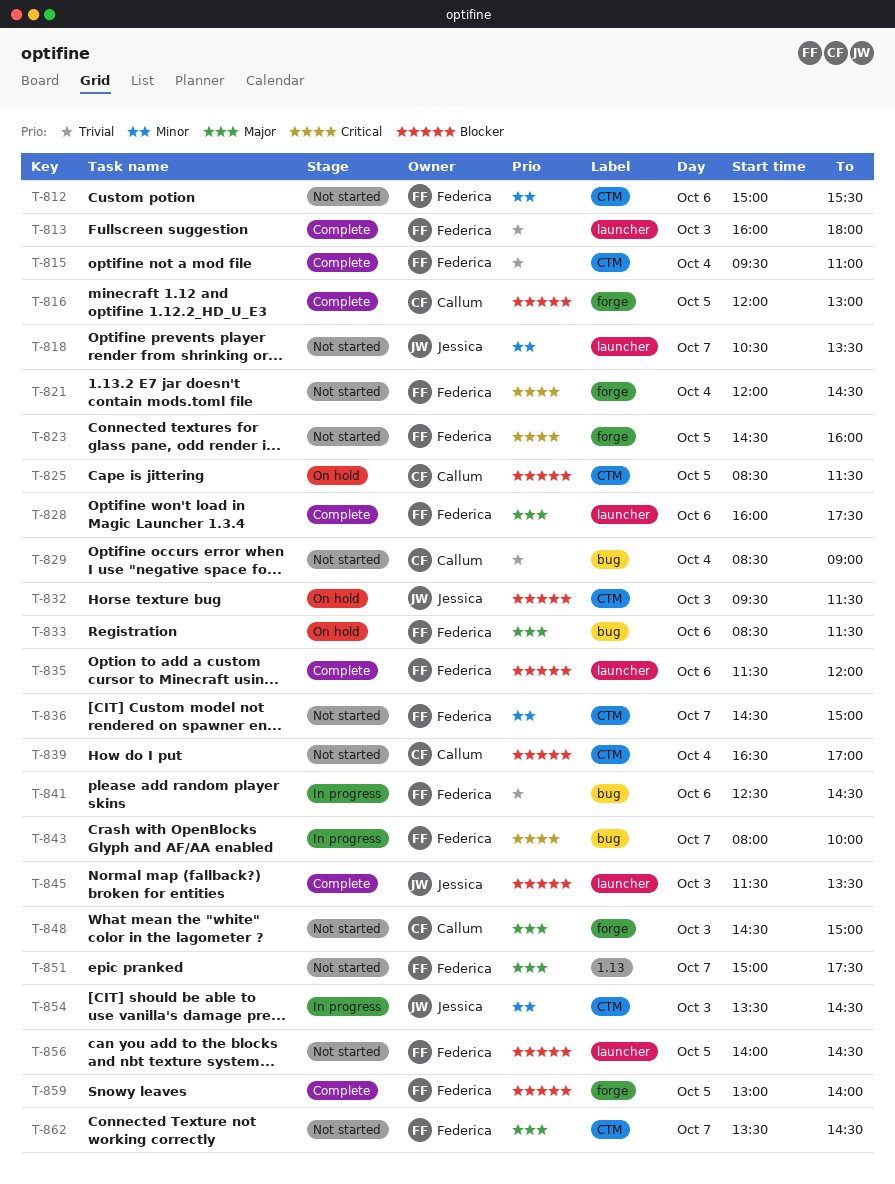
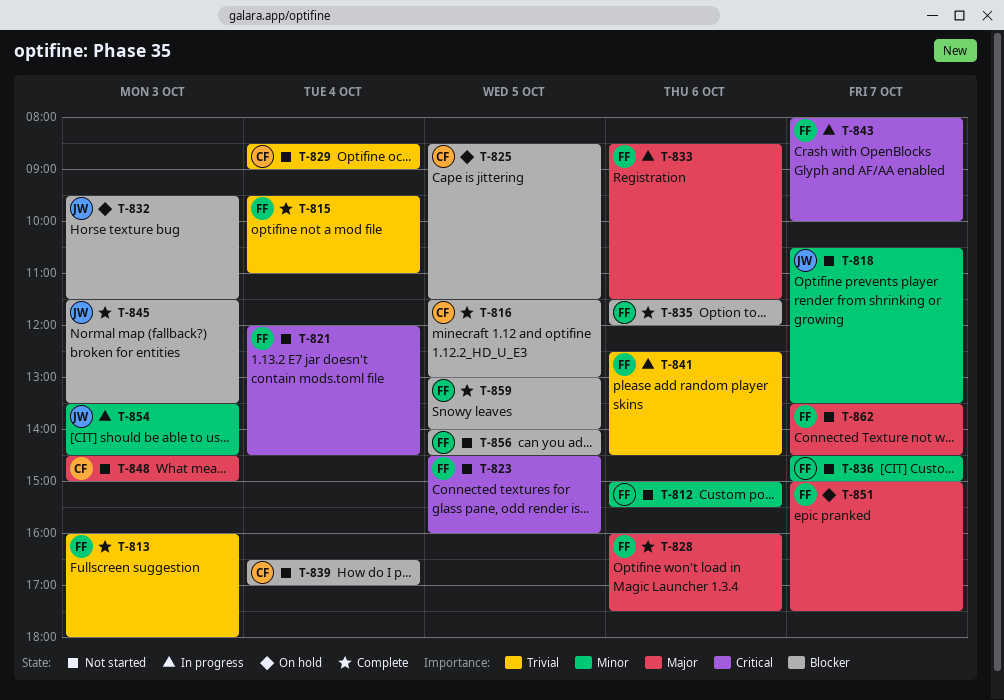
T-816, begins: 12:00 -> 11:30
T-833, status: On hold -> In progress
T-851, status: Not started -> On hold

